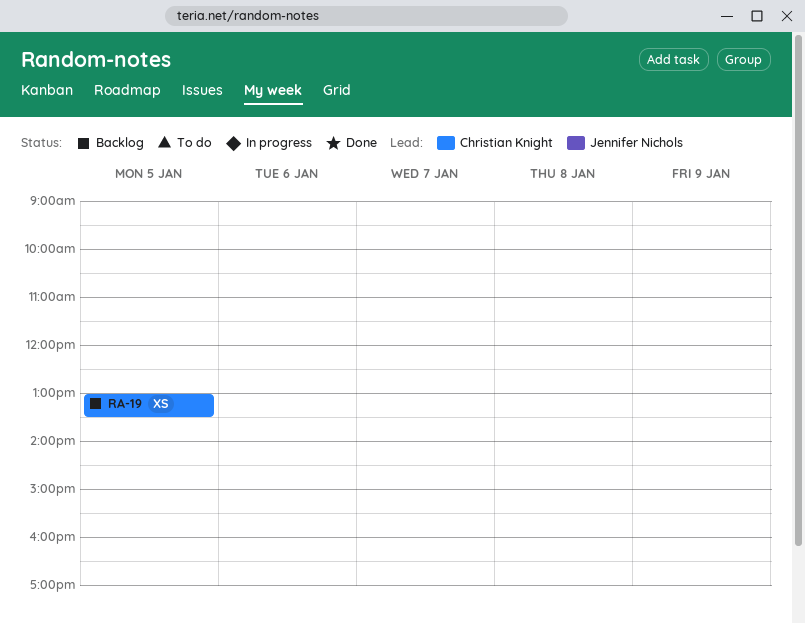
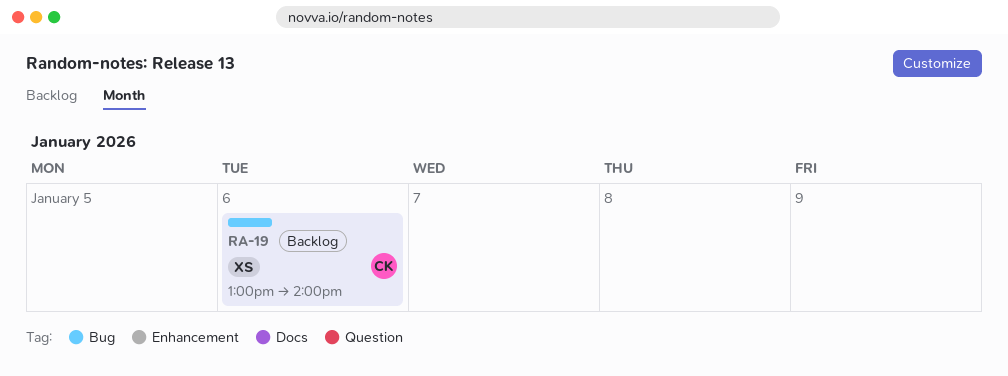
RA-19, day: Jan 5 -> Jan 6
RA-19, ends: 13:30 -> 14:00

